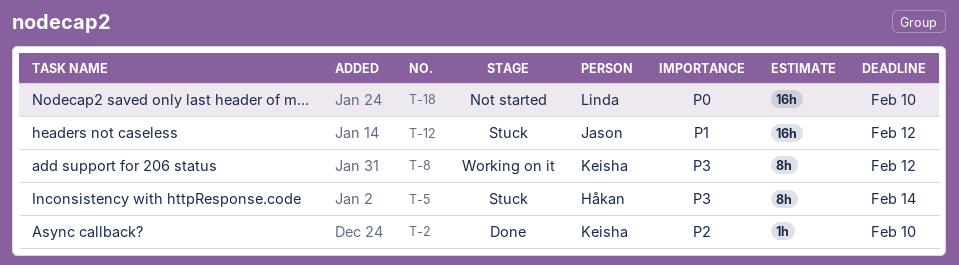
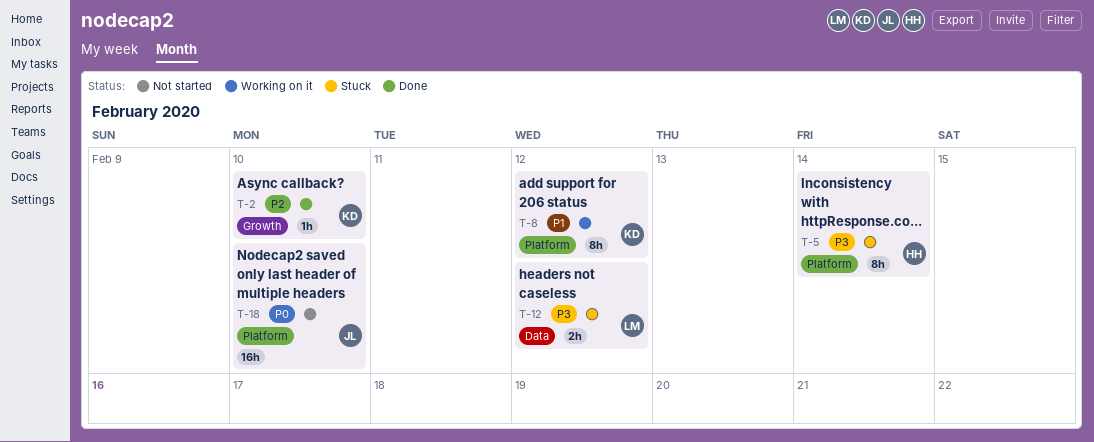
T-8, priority: P3 -> P1
T-12, owner: Jason -> Linda
T-12, priority: P1 -> P3
T-12, estimate: 16h -> 2h
T-18, owner: Linda -> Jason

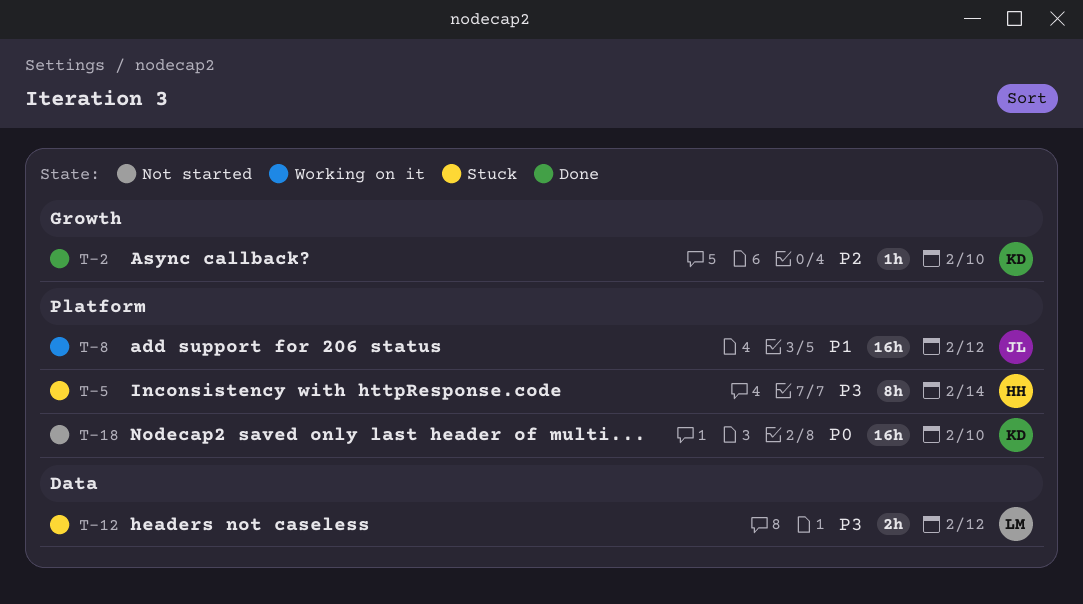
T-8, owner: KD -> JL
T-8, estimate: 8h -> 16h
T-18, owner: JL -> KD

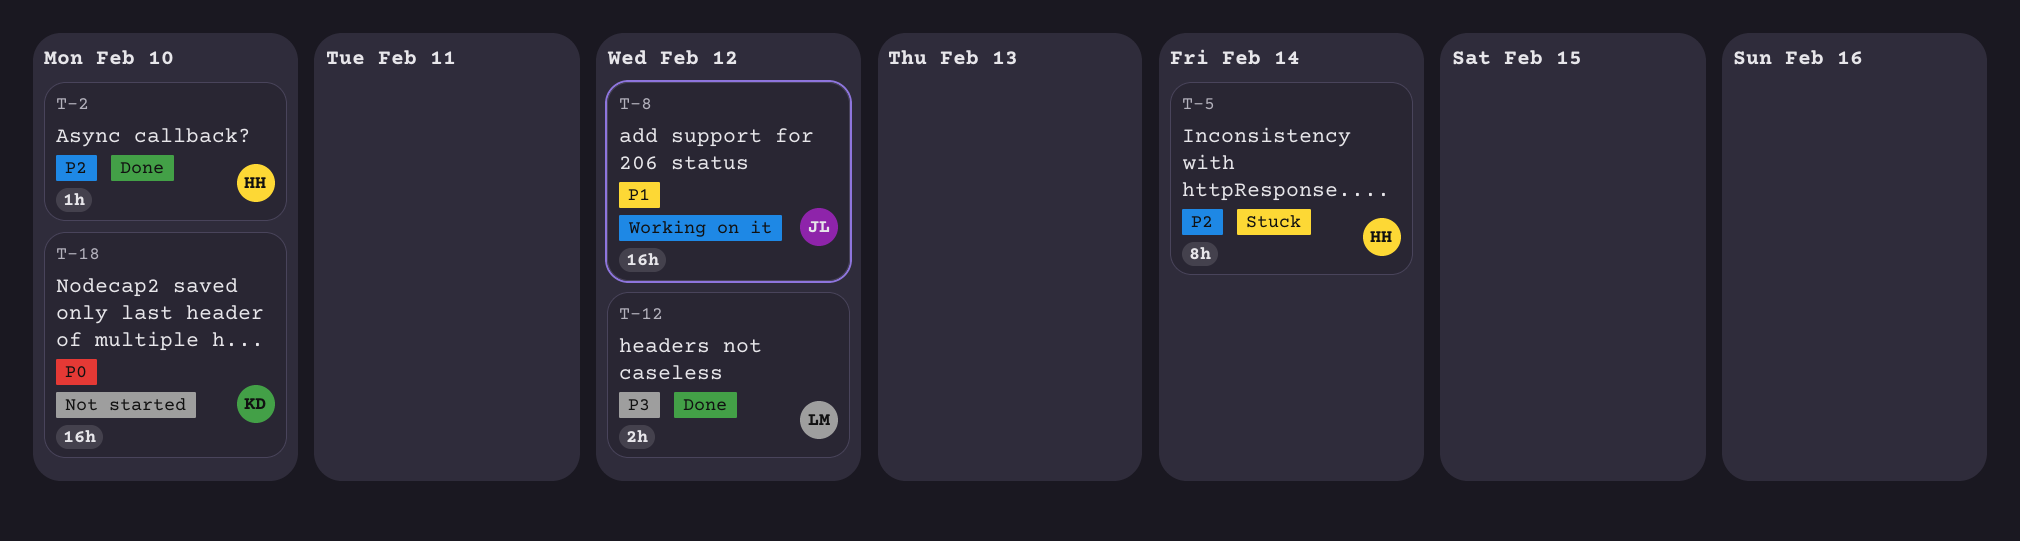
T-2, owner: KD -> HH
T-5, priority: P3 -> P2
T-12, status: Stuck -> Done

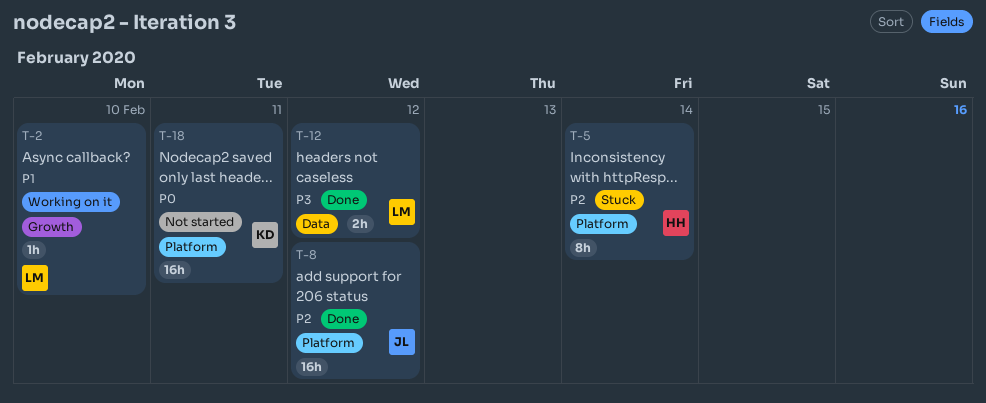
T-2, status: Done -> Working on it
T-2, owner: HH -> LM
T-2, priority: P2 -> P1
T-8, status: Working on it -> Done
T-8, priority: P1 -> P2
T-18, due: Feb 10 -> Feb 11

